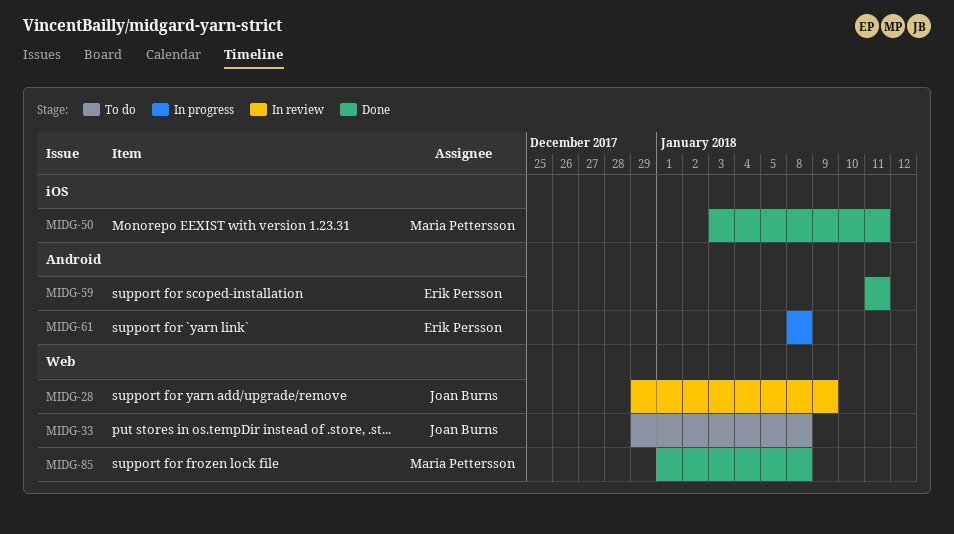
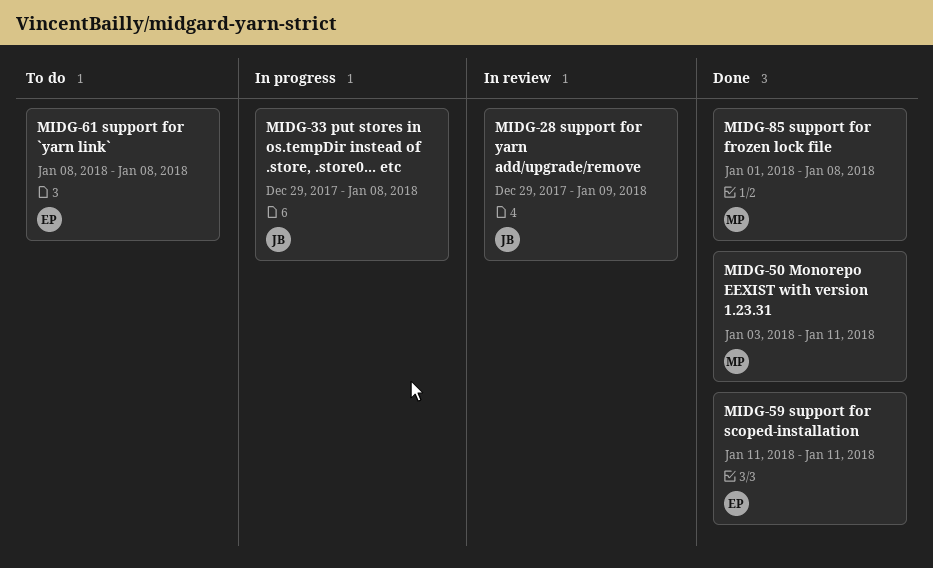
MIDG-33, status: To do -> In progress
MIDG-61, status: In progress -> To do

